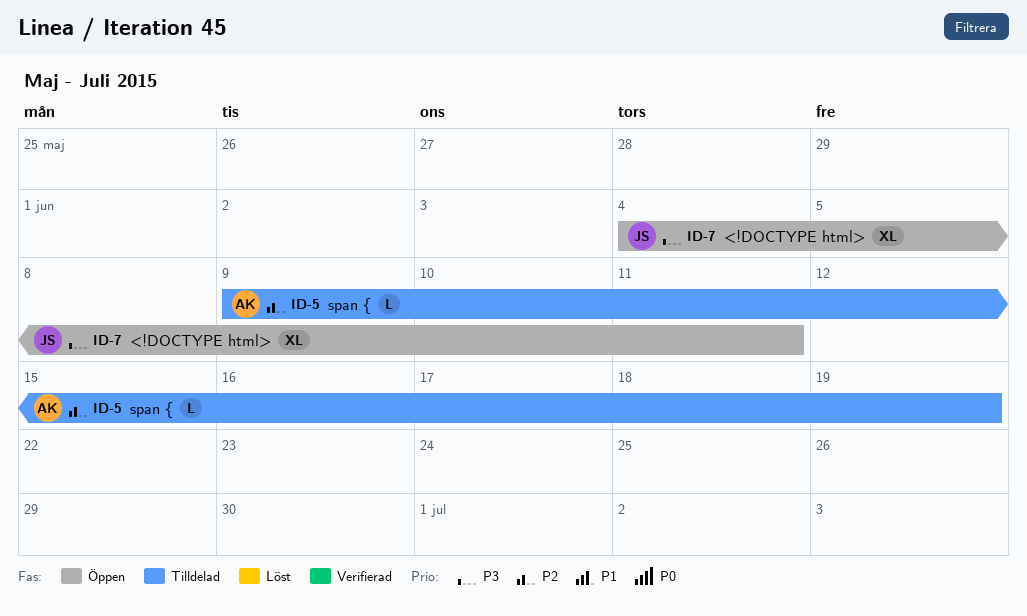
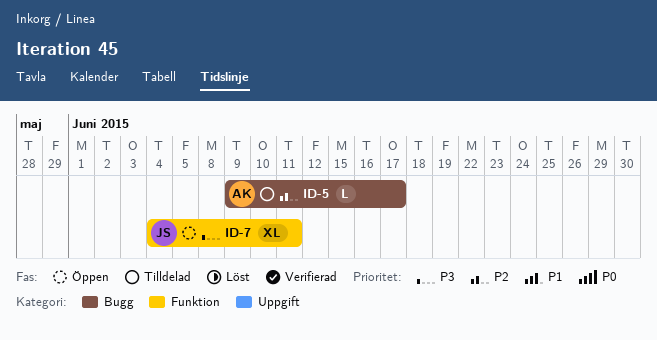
ID-5, due: Jun 19 -> Jun 17

